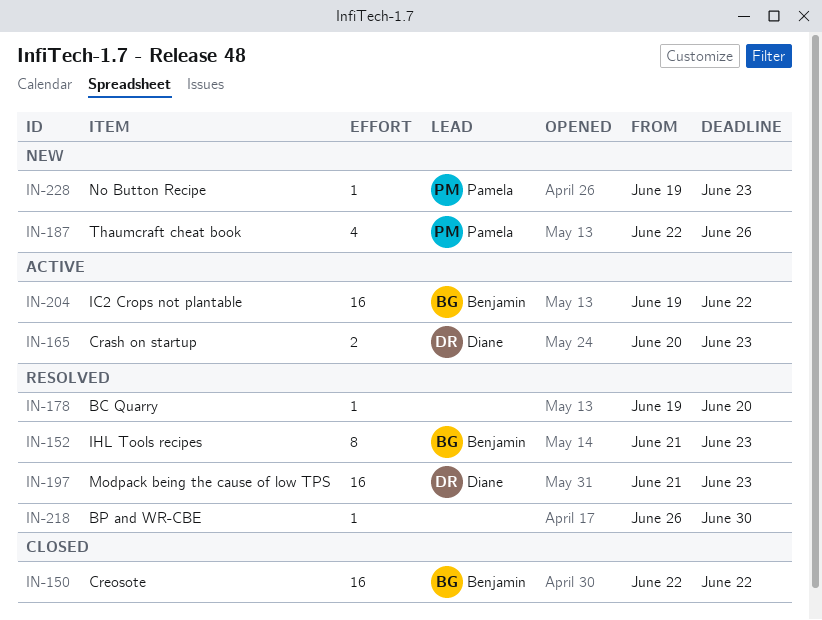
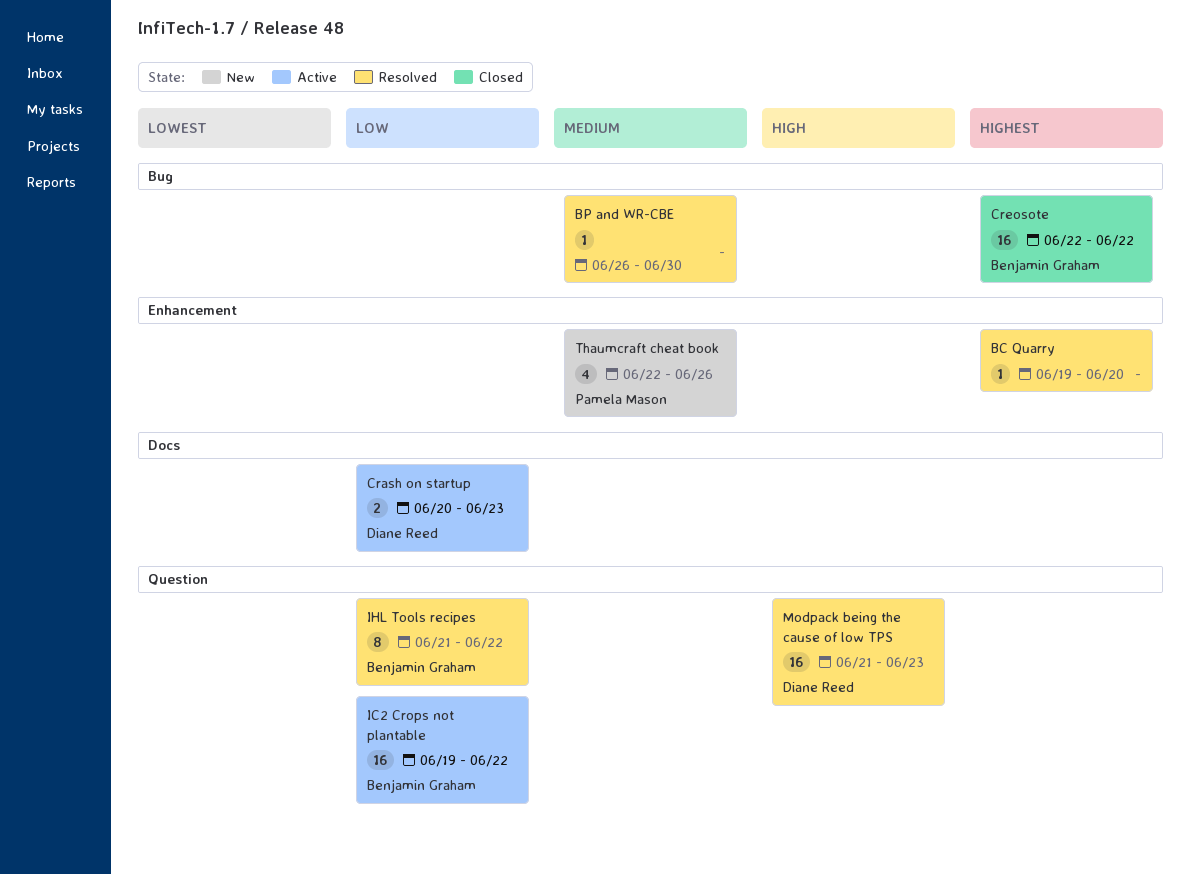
IHL Tools recipes, due: Jun 23 -> Jun 22
No Button Recipe: present -> none

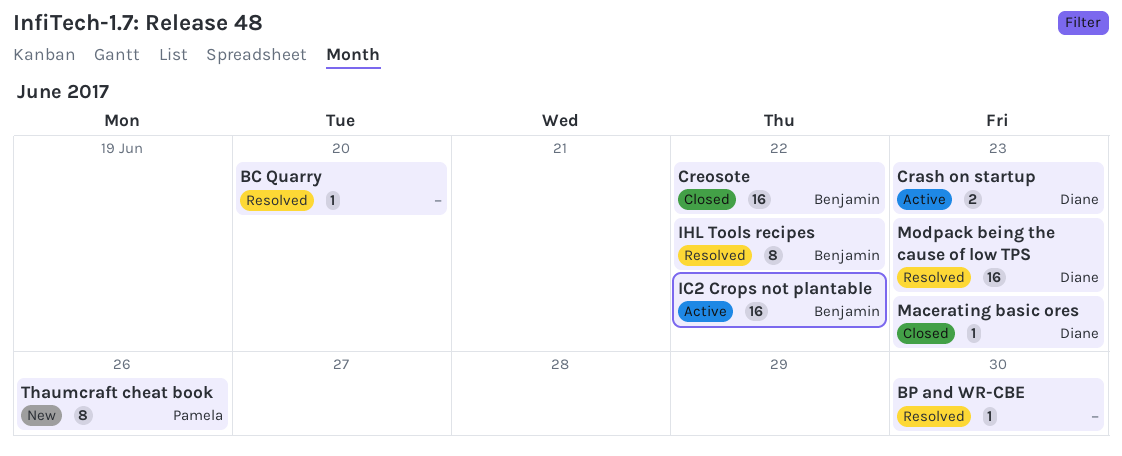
Macerating basic ores: none -> present
Thaumcraft cheat book, estimate: 4 -> 8

